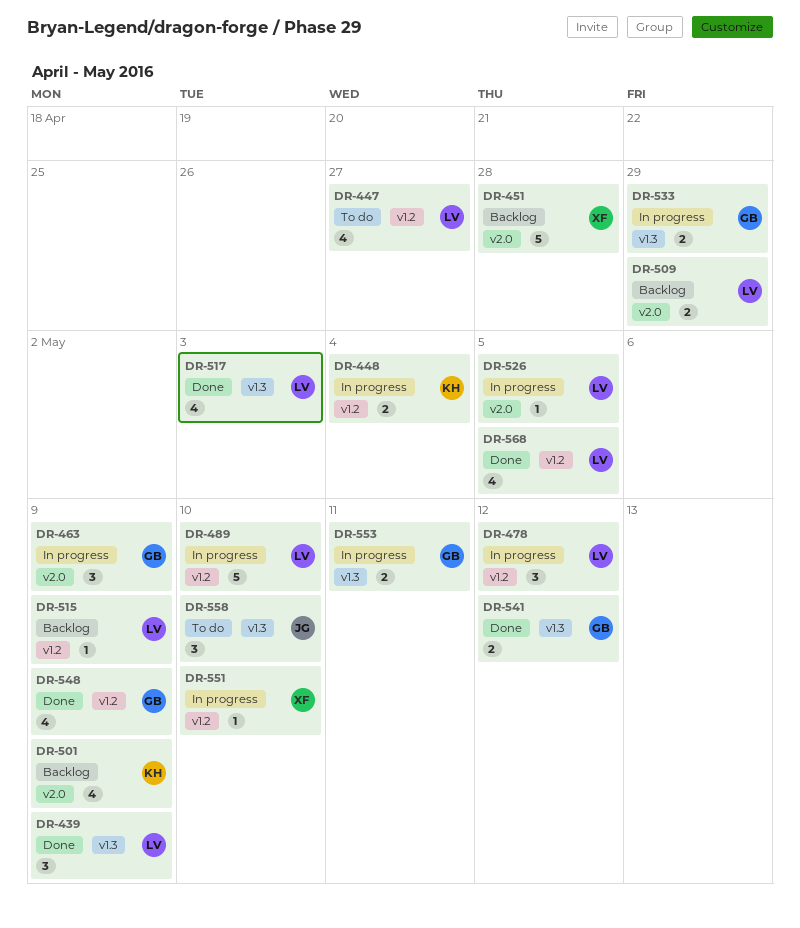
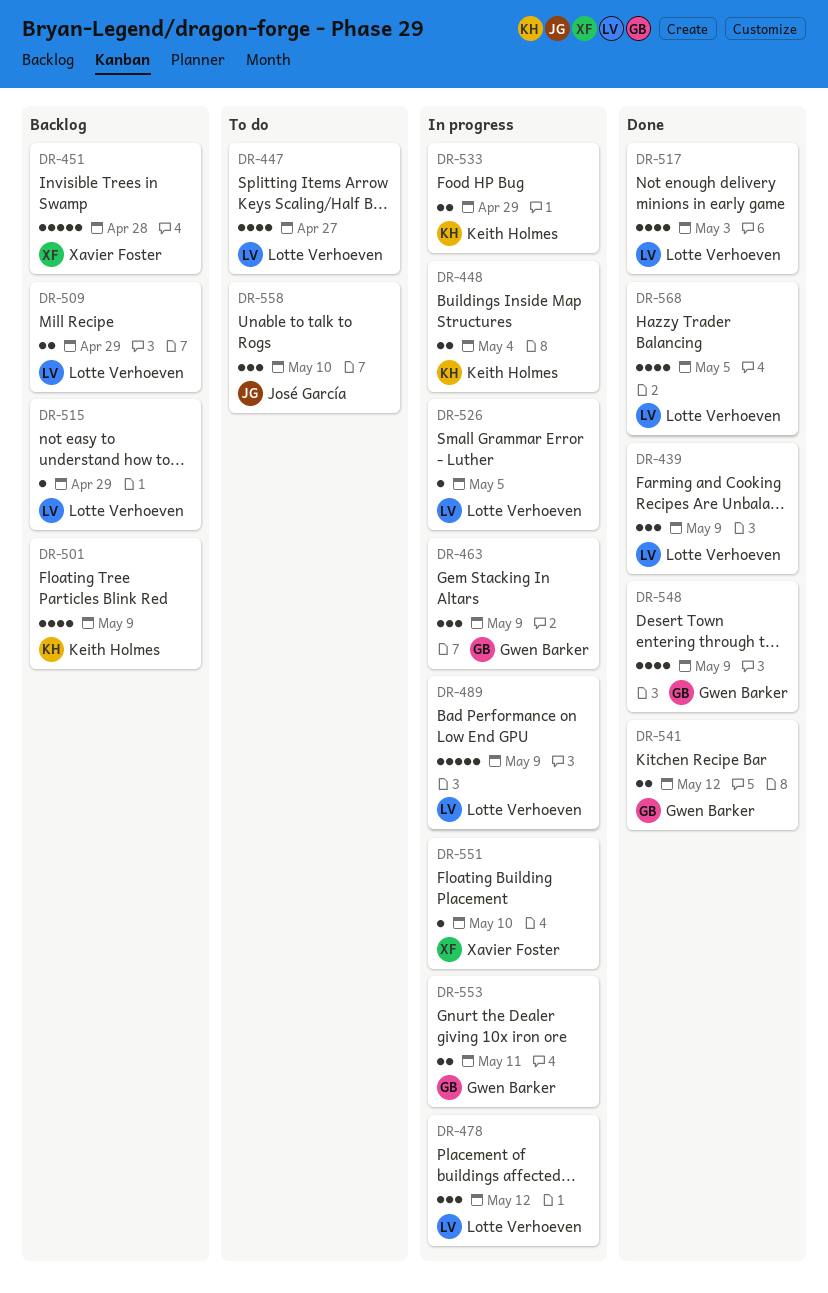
DR-489, due: May 10 -> May 9
DR-515, due: May 9 -> Apr 29
DR-533, owner: Gwen Barker -> Keith Holmes

